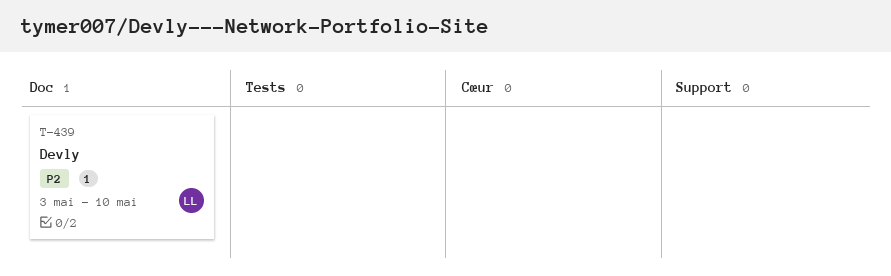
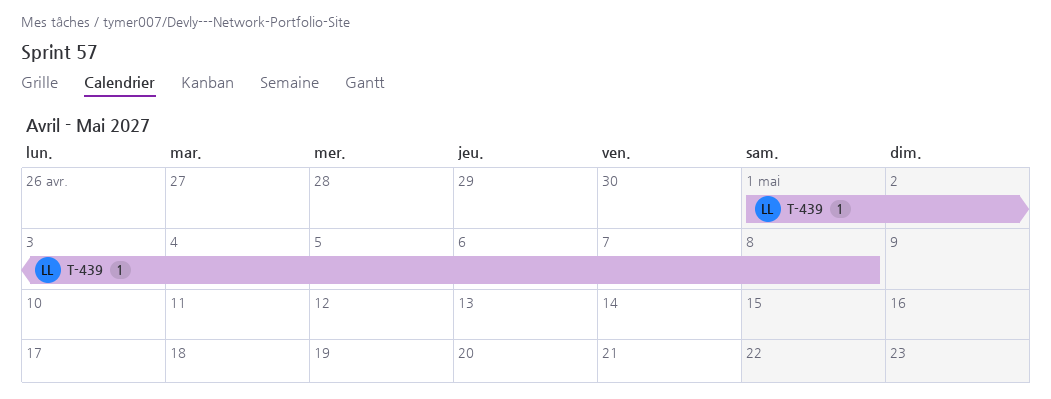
T-439, start: May 3 -> May 1
T-439, due: May 10 -> May 8

